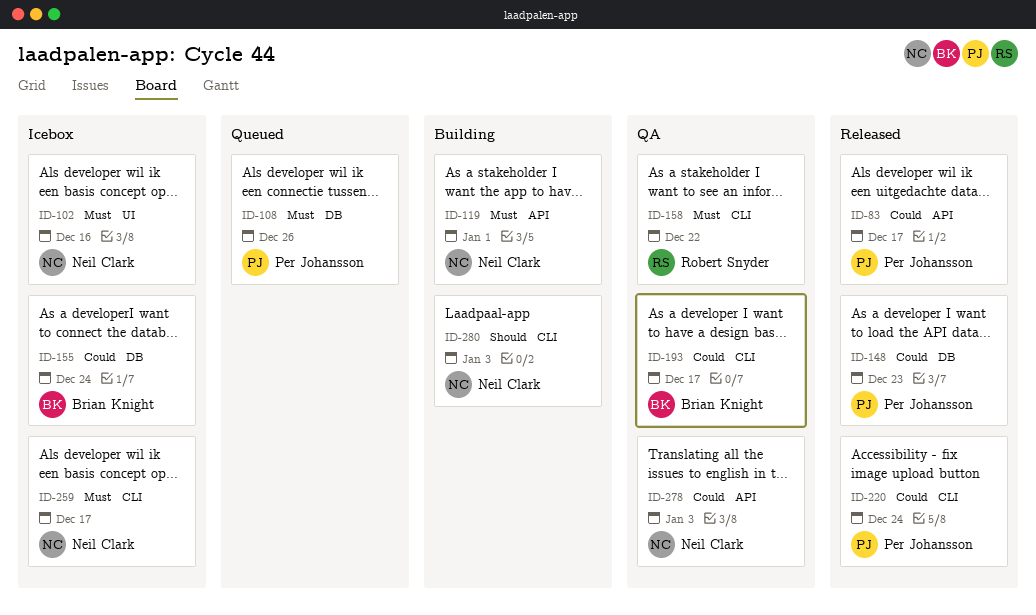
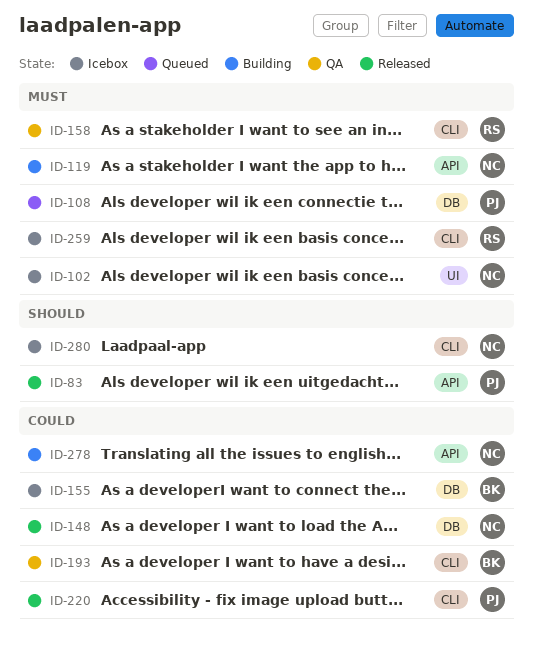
ID-83, priority: Could -> Should
ID-148, owner: Per Johansson -> Neil Clark
ID-259, owner: Neil Clark -> Robert Snyder
ID-278, status: QA -> Building
ID-280, status: Building -> Icebox

